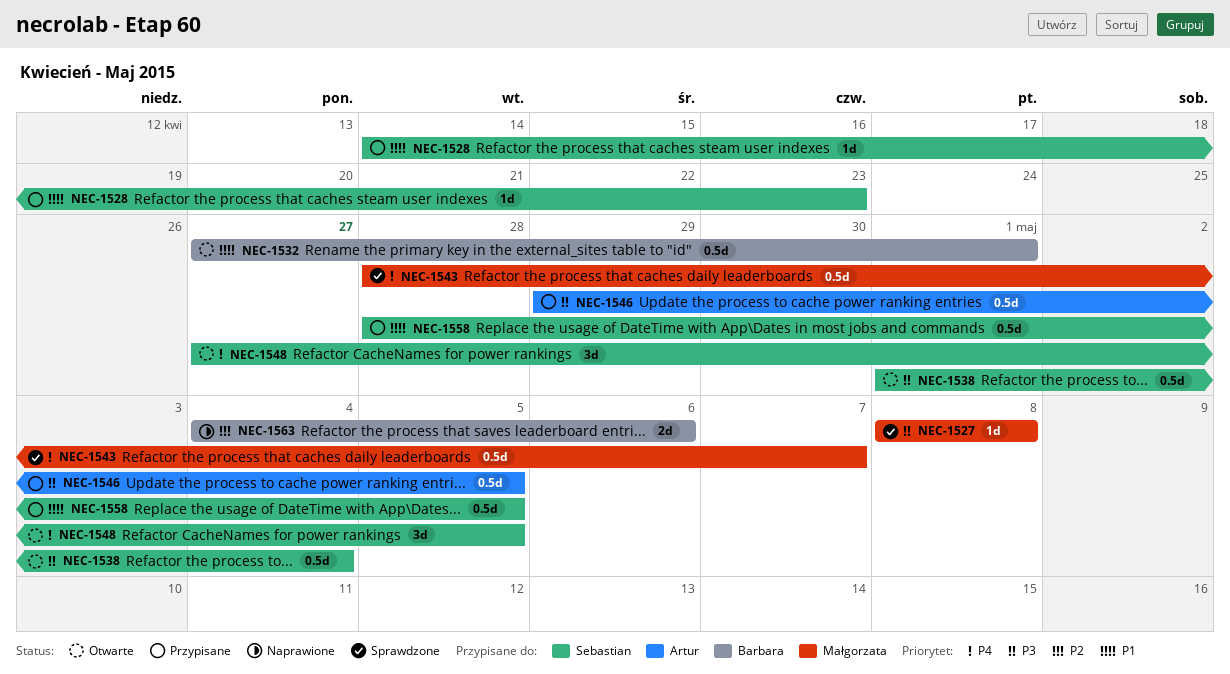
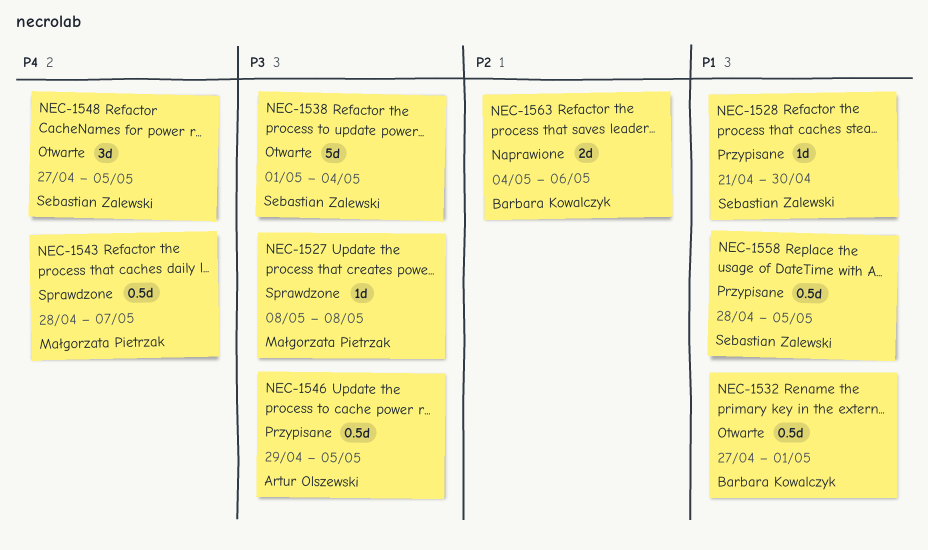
NEC-1528, start: Apr 14 -> Apr 21
NEC-1528, due: Apr 23 -> Apr 30
NEC-1538, estimate: 0.5d -> 5d

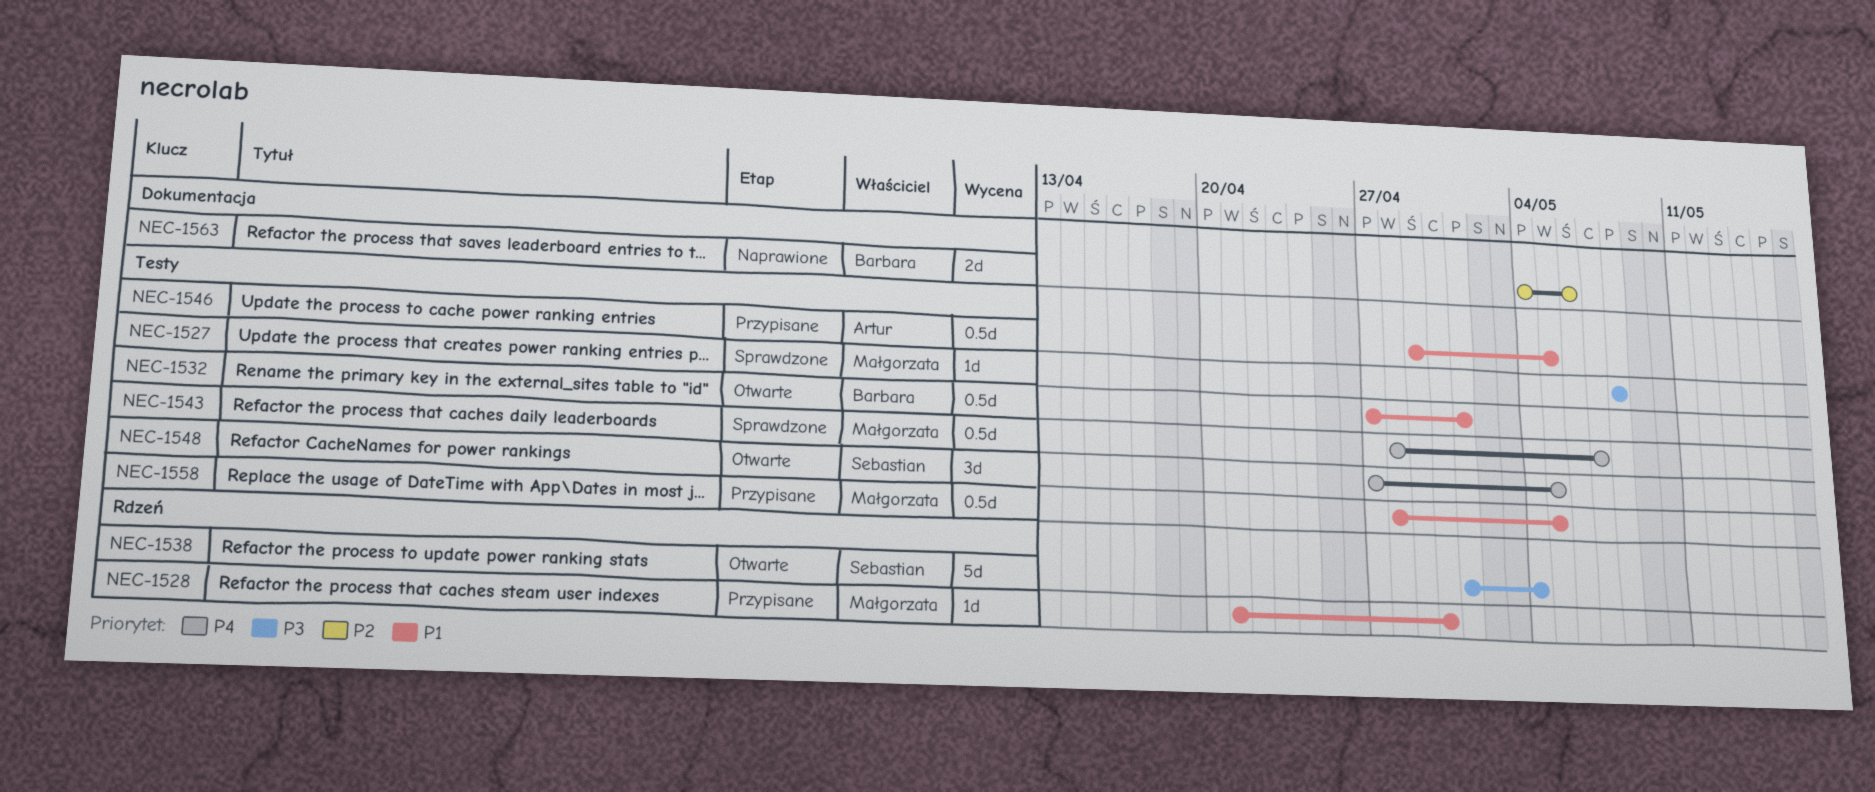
NEC-1528, owner: Sebastian Zalewski -> Małgorzata Pietrzak
NEC-1546, priority: P3 -> P1
NEC-1558, owner: Sebastian Zalewski -> Małgorzata Pietrzak

